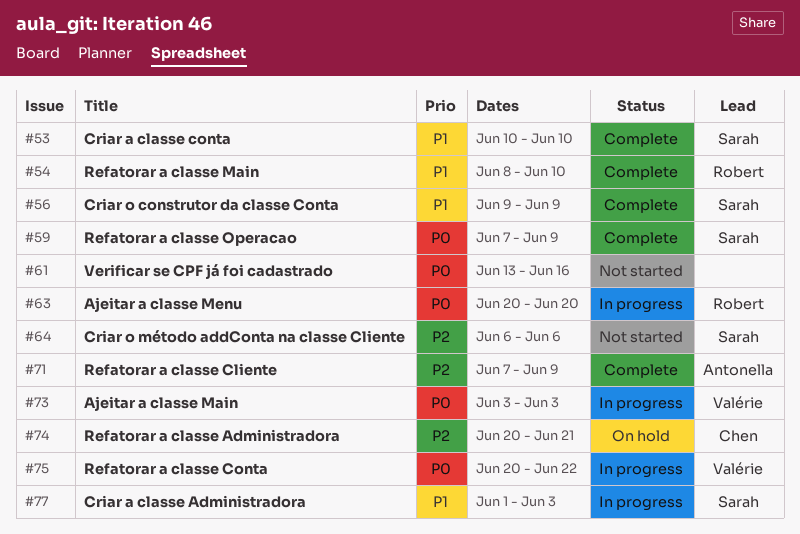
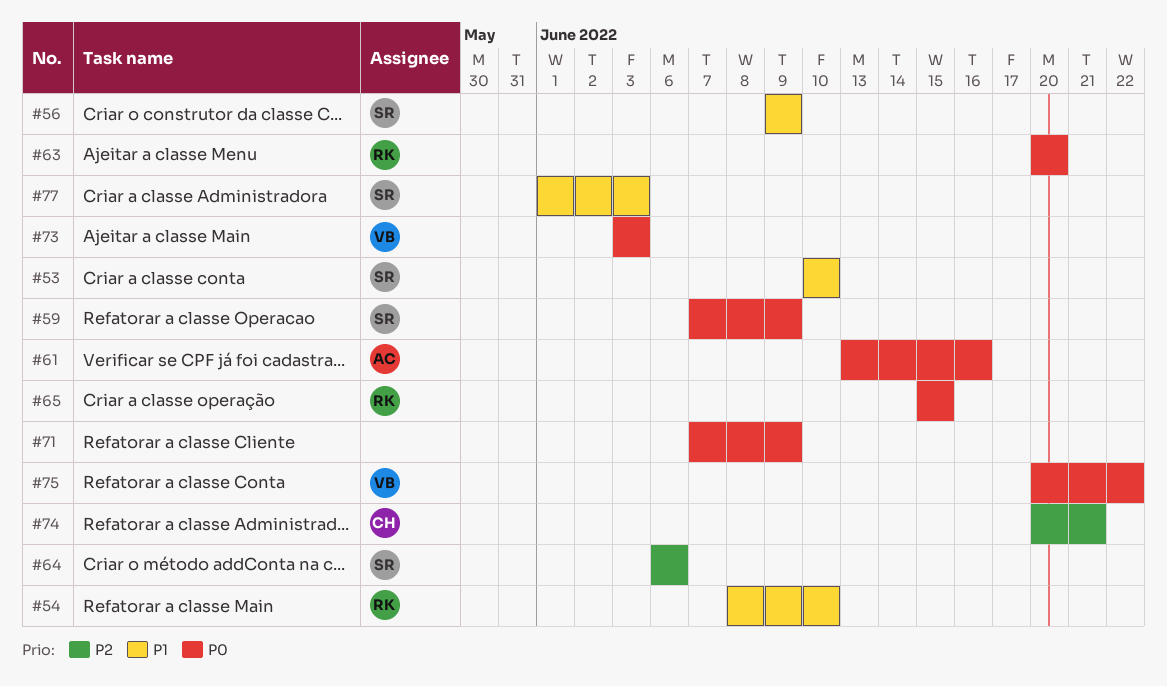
#61, owner: none -> Antonella
#65: none -> present
#71, owner: Antonella -> none
#71, priority: P2 -> P0

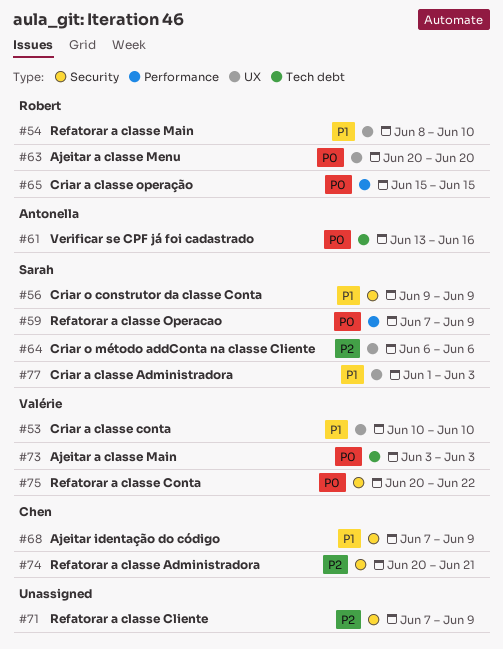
#53, owner: Sarah -> Valérie
#68: none -> present
#71, priority: P0 -> P2

